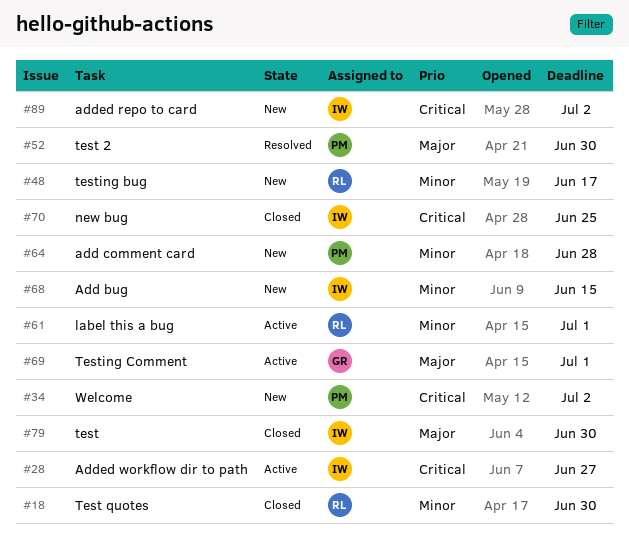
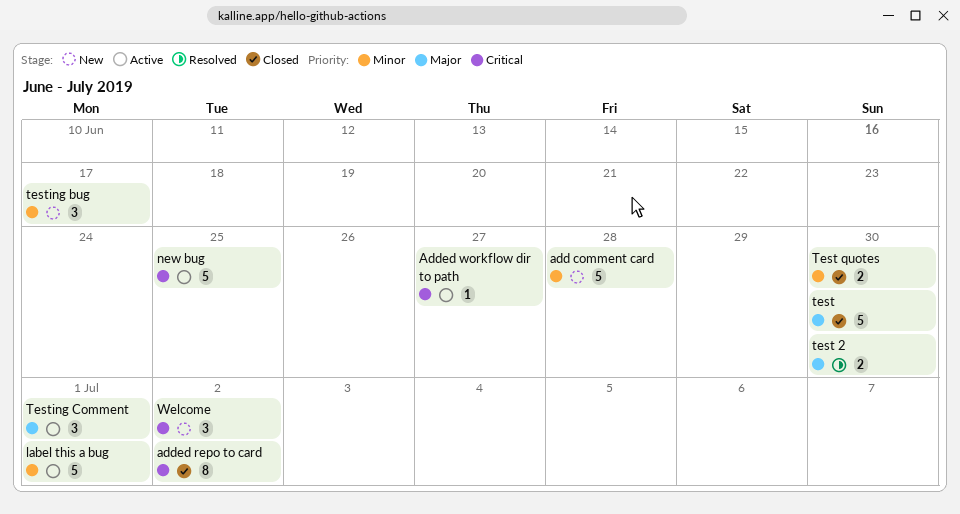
Add bug: present -> none
added repo to card, status: New -> Closed
new bug, status: Closed -> Active

